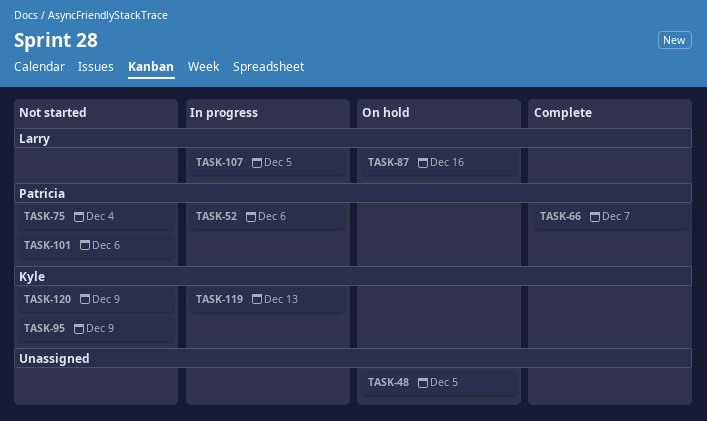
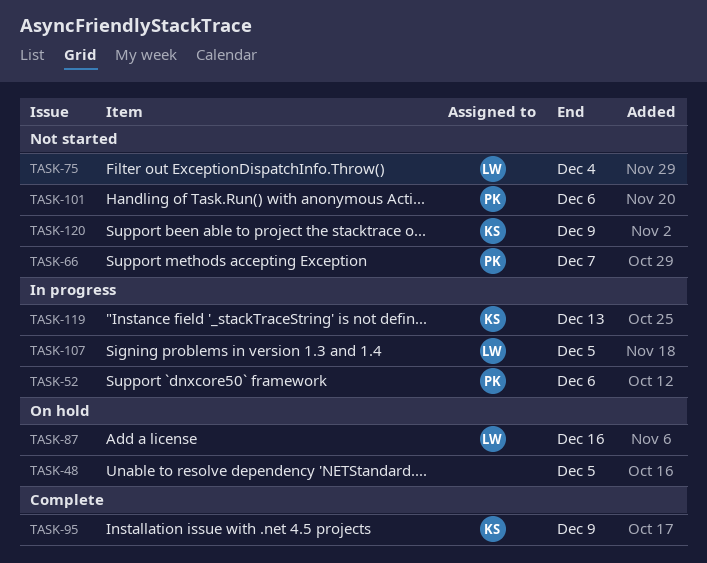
TASK-66, status: Complete -> Not started
TASK-75, owner: Patricia -> Larry
TASK-95, status: Not started -> Complete

